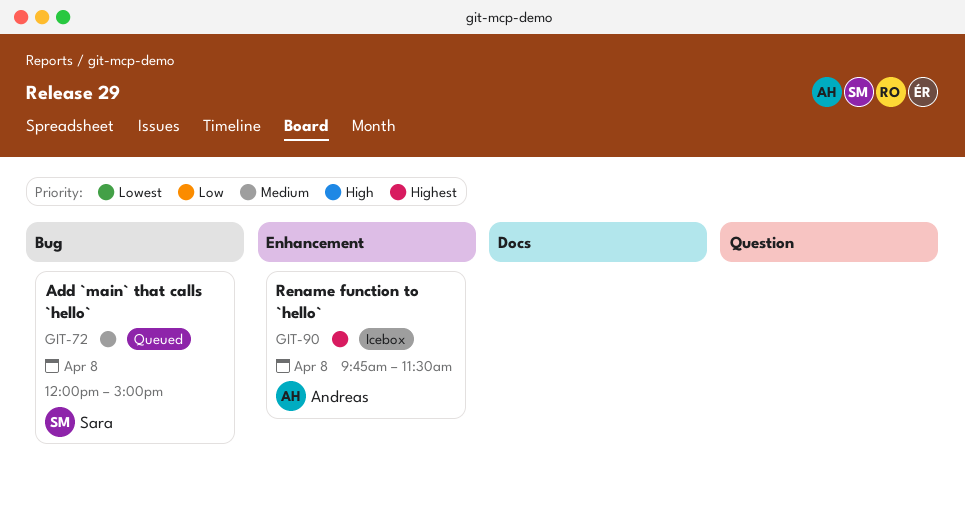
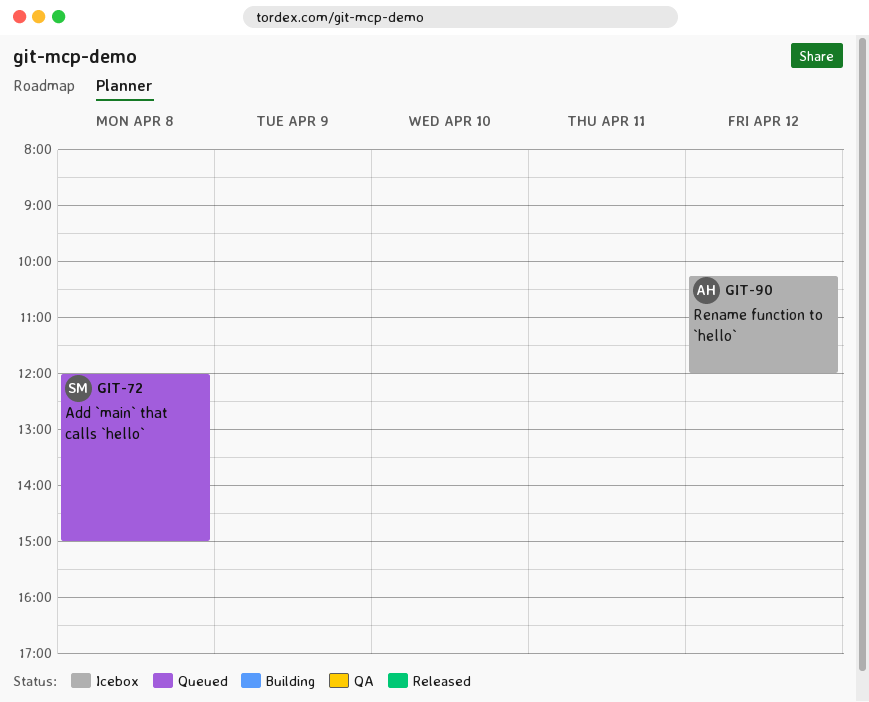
GIT-90, day: Apr 8 -> Apr 12
GIT-90, begins: 09:45 -> 10:15
GIT-90, ends: 11:30 -> 12:00

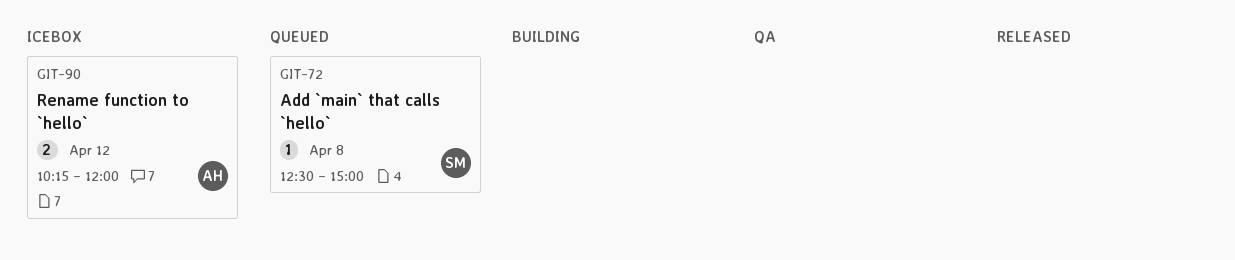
GIT-72, begins: 12:00 -> 12:30

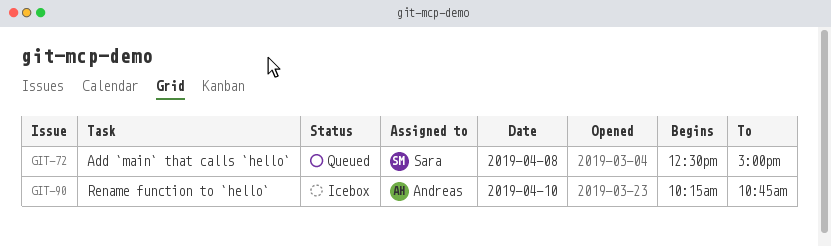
GIT-90, day: Apr 12 -> Apr 10
GIT-90, ends: 12:00 -> 10:45

